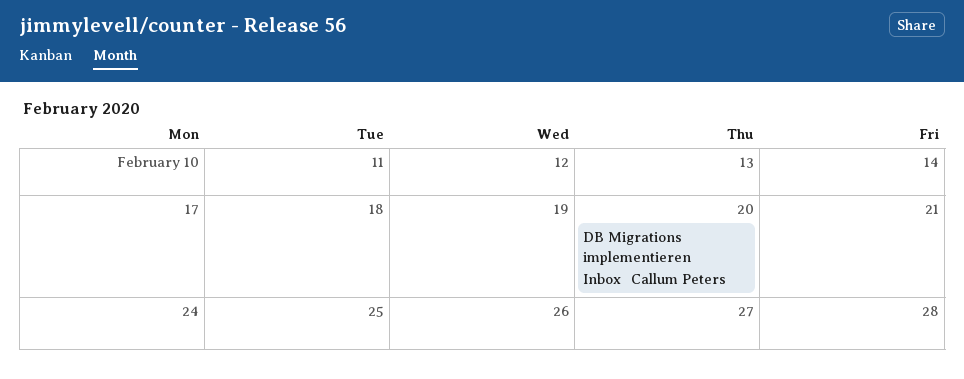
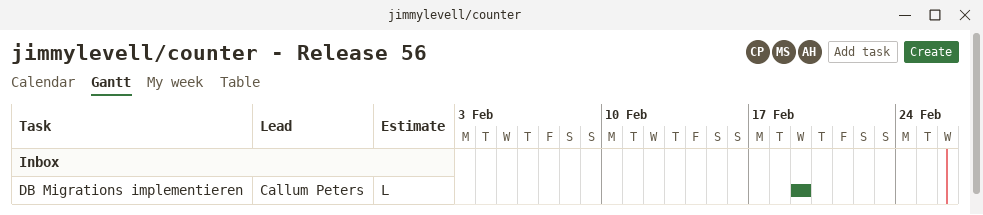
DB Migrations implementieren, due: Feb 20 -> Feb 19

